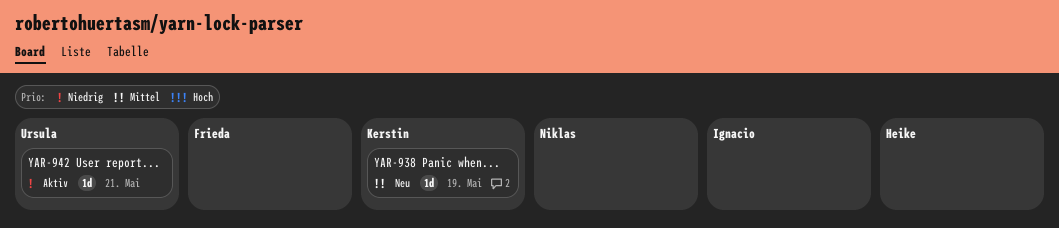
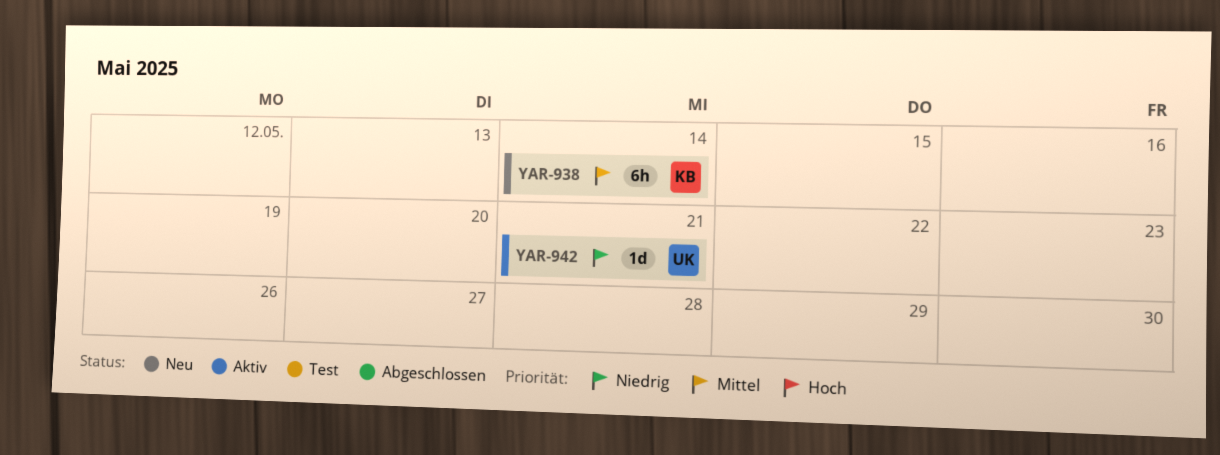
YAR-938, estimate: 1d -> 6h
YAR-938, due: May 19 -> May 14

